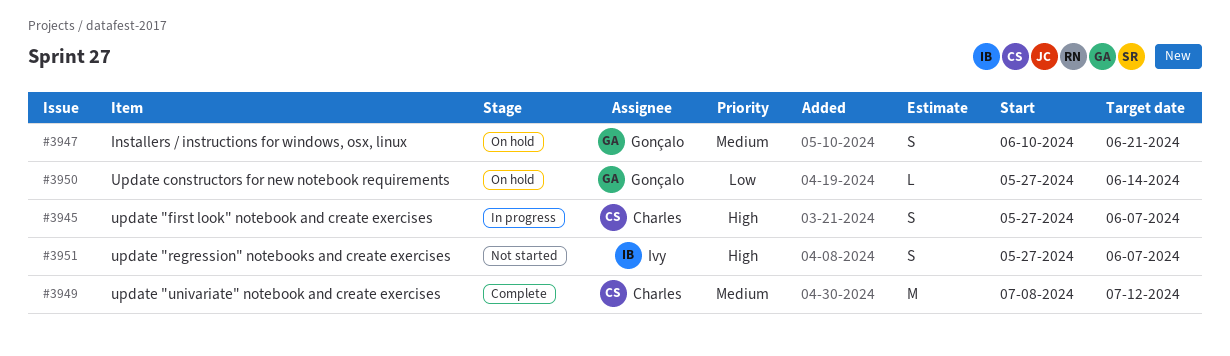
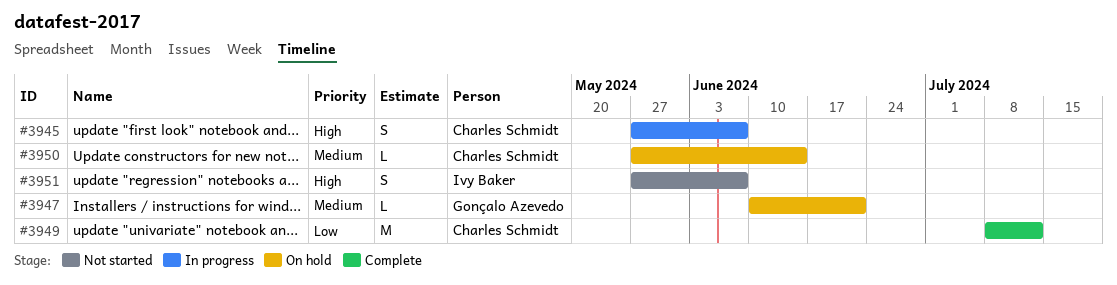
#3947, estimate: S -> L
#3949, priority: Medium -> Low
#3950, owner: Gonçalo Azevedo -> Charles Schmidt
#3950, priority: Low -> Medium

